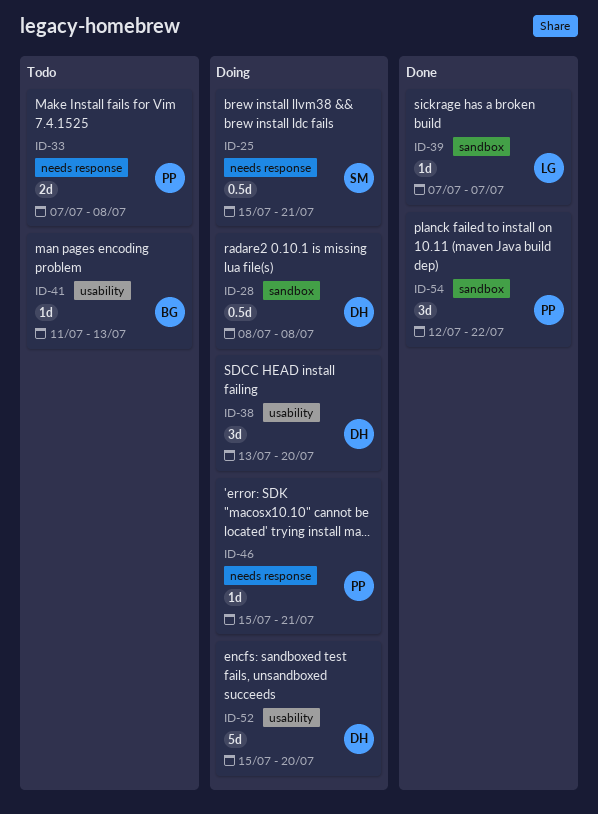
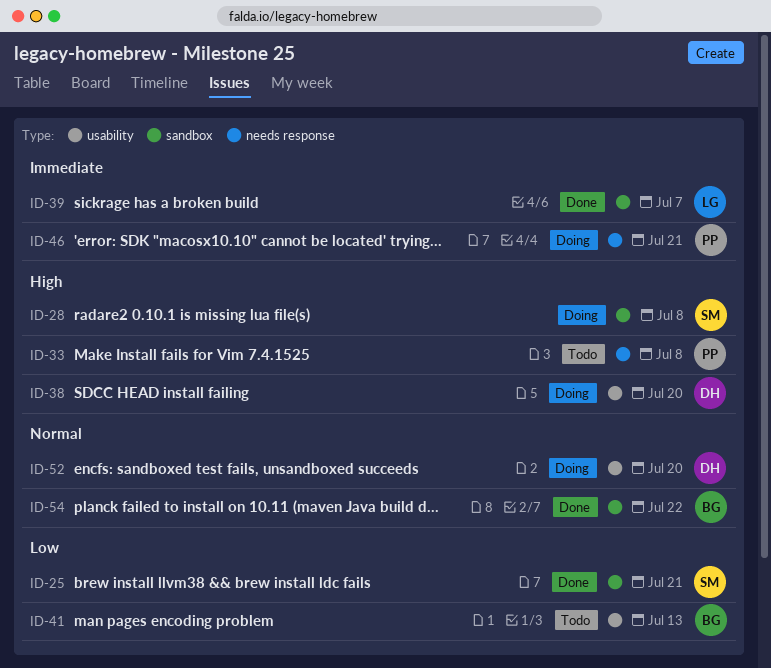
ID-25, status: Doing -> Done
ID-25, label: needs response -> sandbox
ID-28, owner: DH -> SM
ID-54, owner: PP -> BG

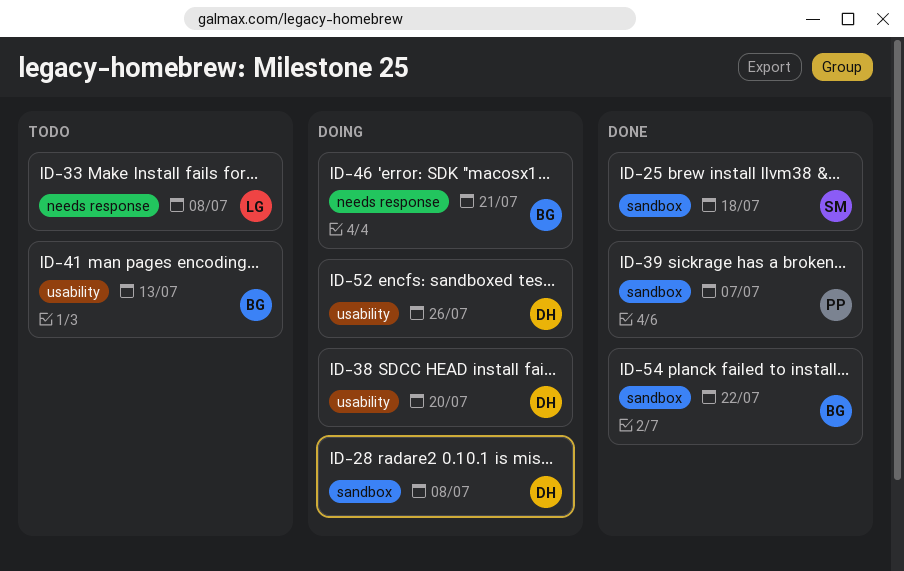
ID-25, due: Jul 21 -> Jul 18
ID-28, owner: SM -> DH
ID-33, owner: PP -> LG
ID-39, owner: LG -> PP
ID-46, owner: PP -> BG
ID-52, due: Jul 20 -> Jul 26

